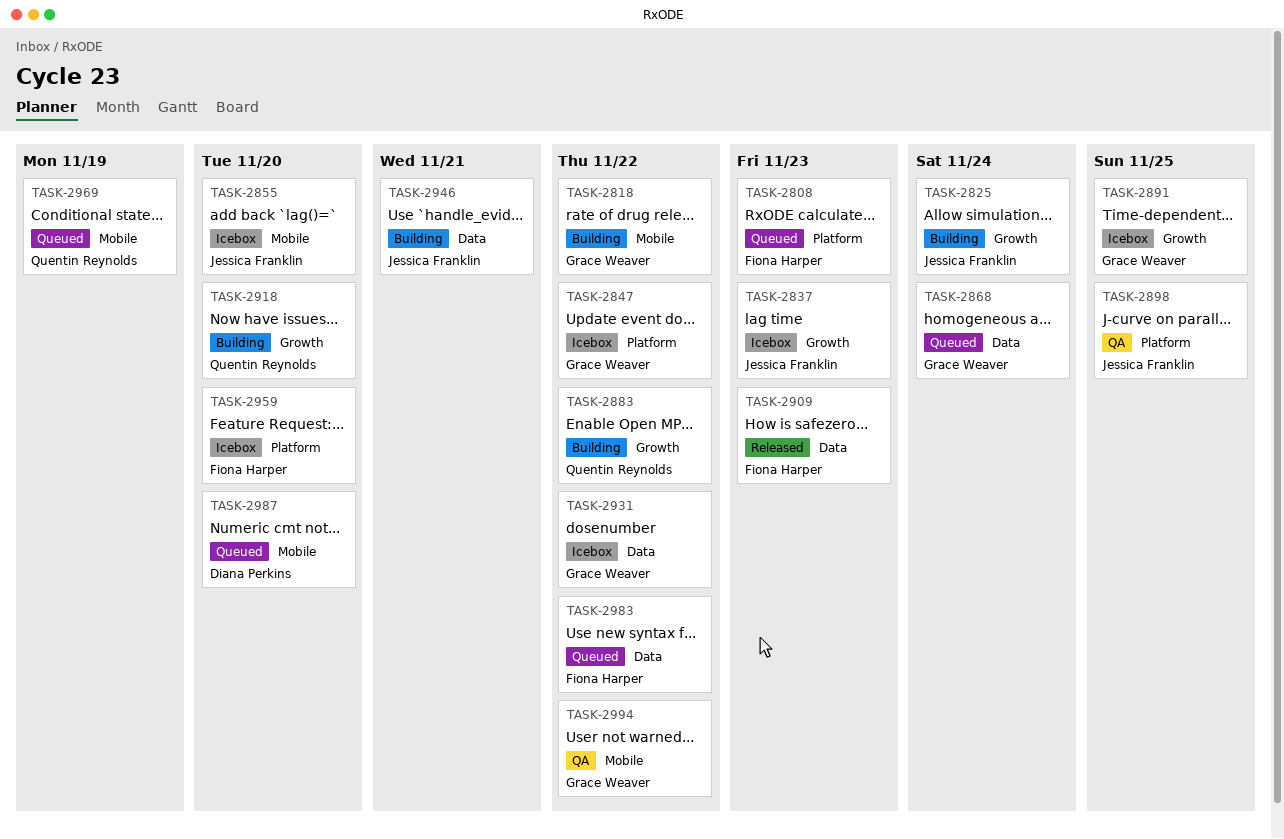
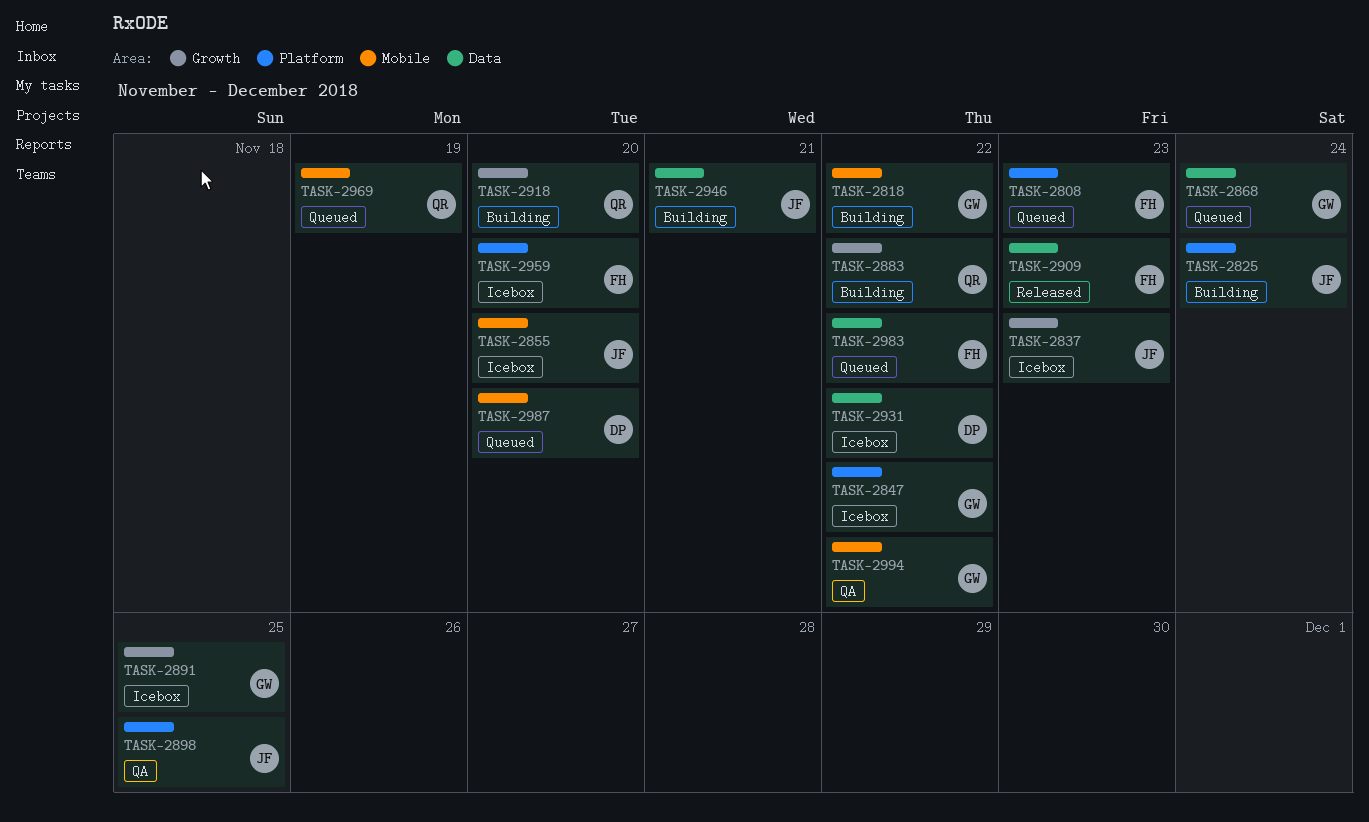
TASK-2825, label: Growth -> Platform
TASK-2931, owner: Grace Weaver -> Diana Perkins

